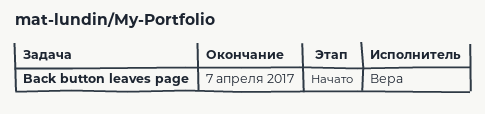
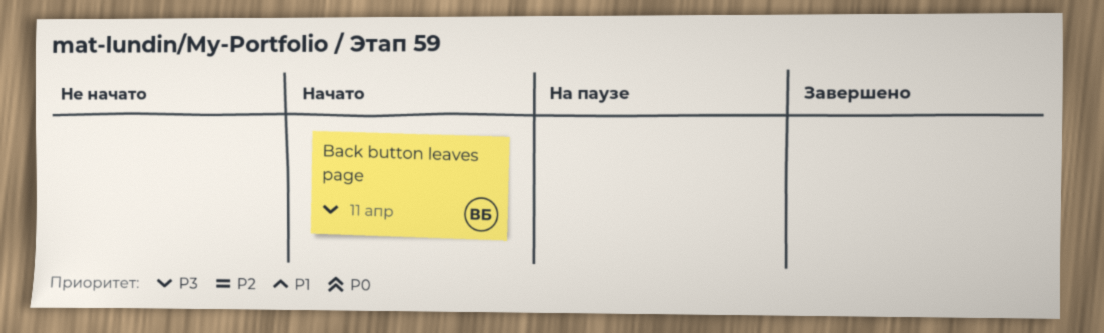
Back button leaves page, due: Apr 7 -> Apr 11

